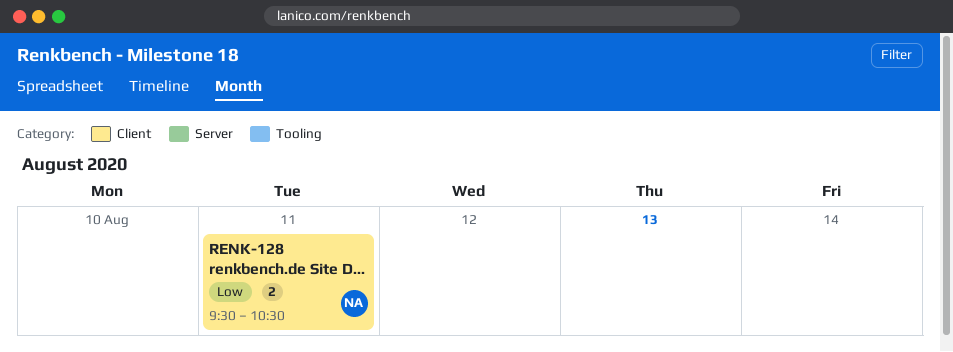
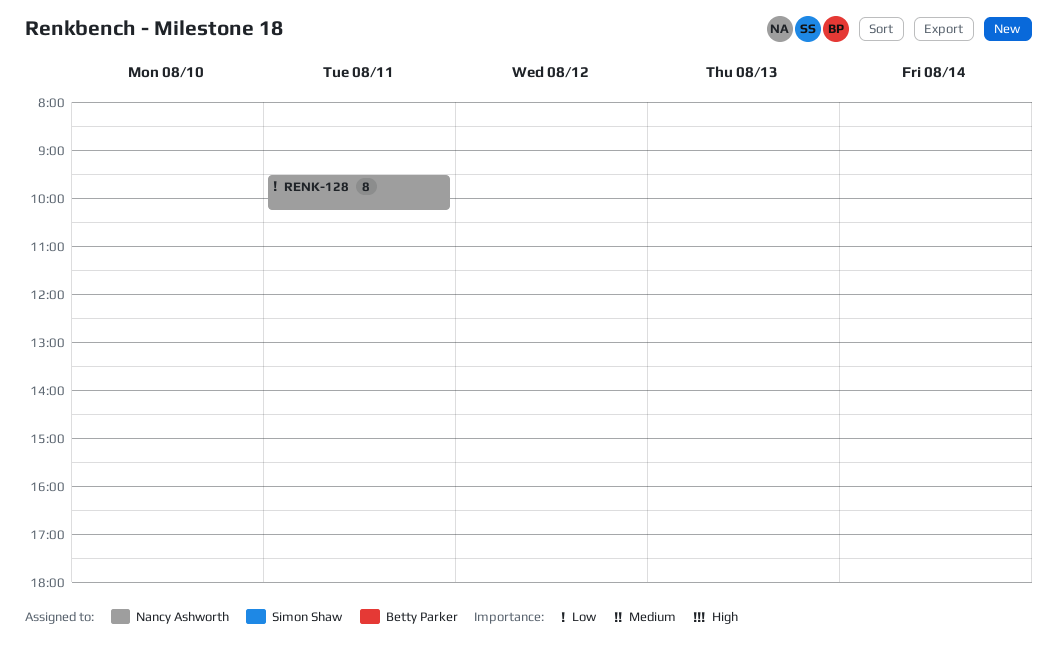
RENK-128, estimate: 2 -> 8
RENK-128, ends: 10:30 -> 10:15

